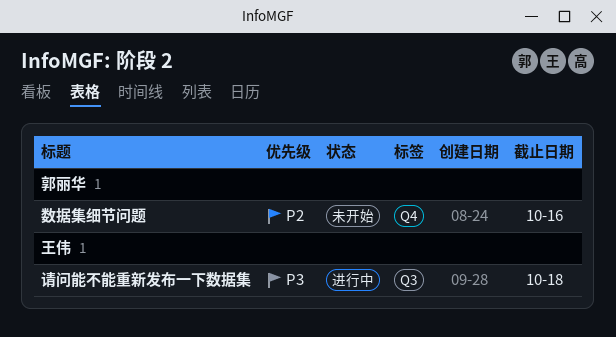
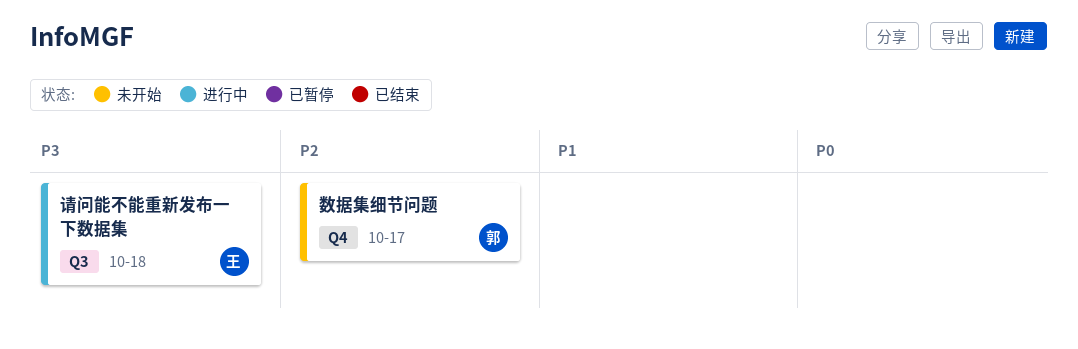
数据集细节问题, due: Oct 16 -> Oct 17

